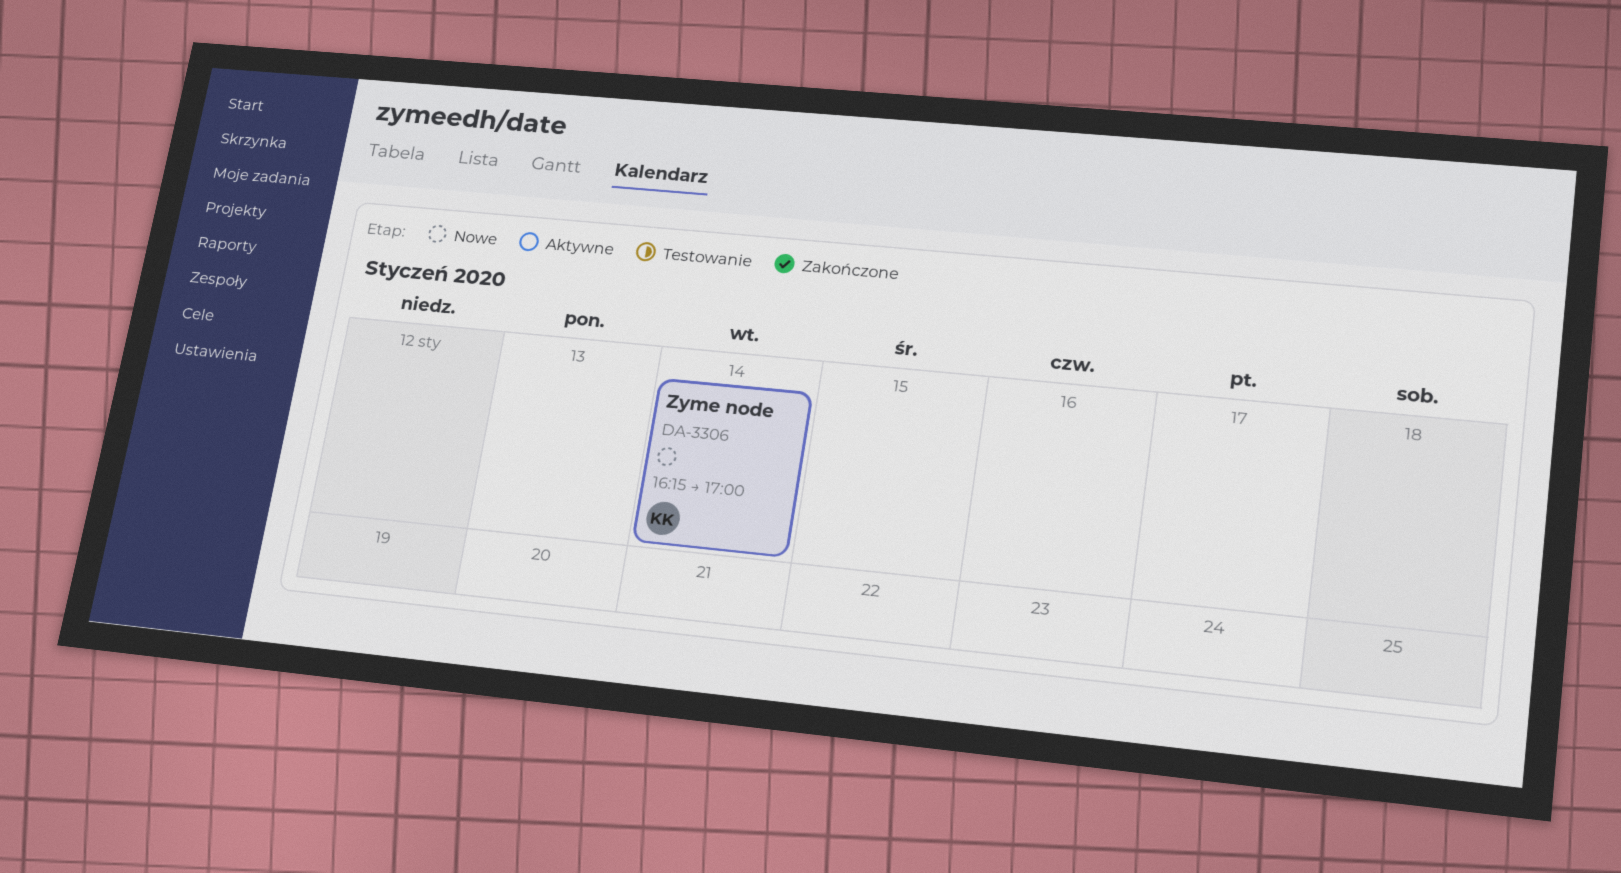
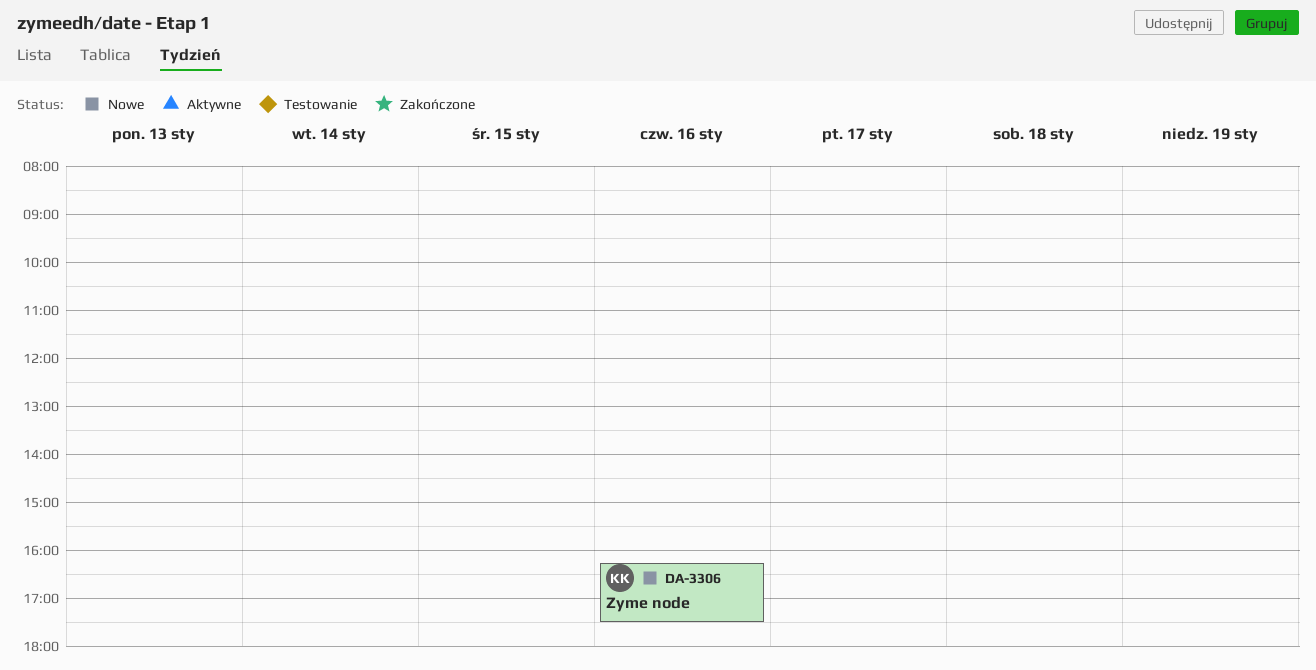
DA-3306, day: Jan 14 -> Jan 16
DA-3306, ends: 17:00 -> 17:30

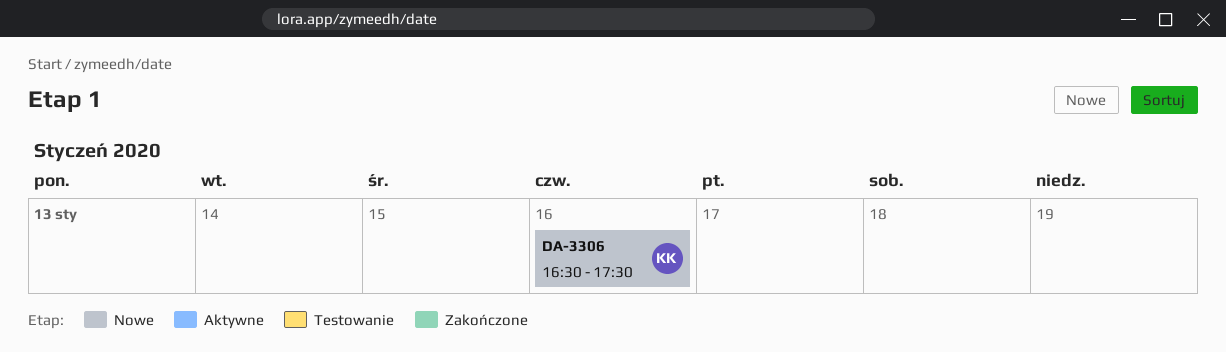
DA-3306, begins: 16:15 -> 16:30

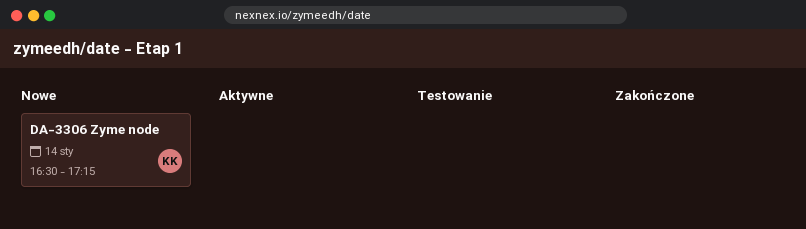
DA-3306, day: Jan 16 -> Jan 14
DA-3306, ends: 17:30 -> 17:15

